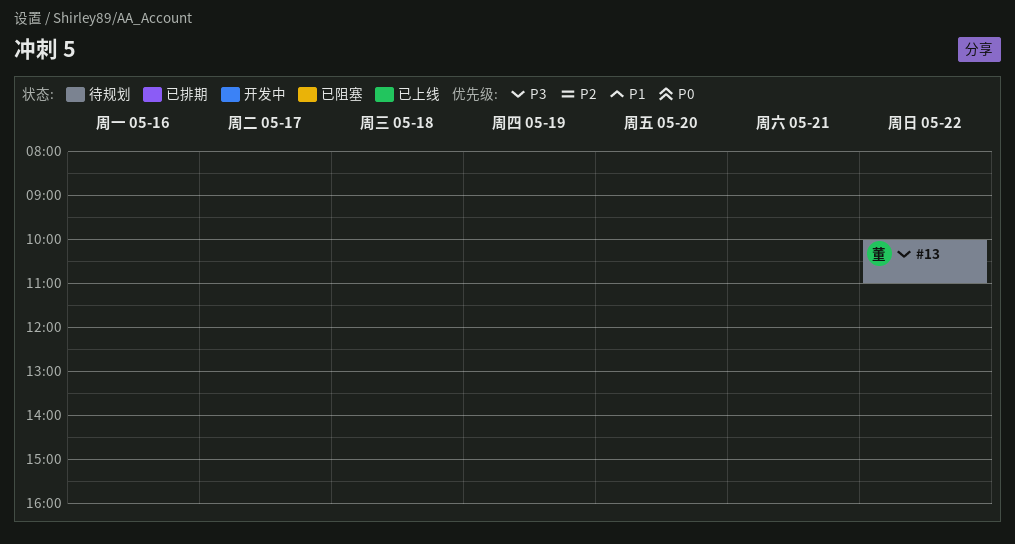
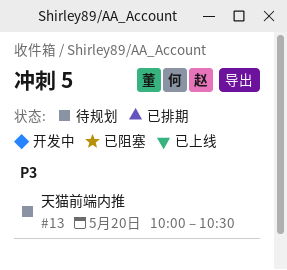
#13, day: May 22 -> May 20
#13, ends: 11:00 -> 10:30

